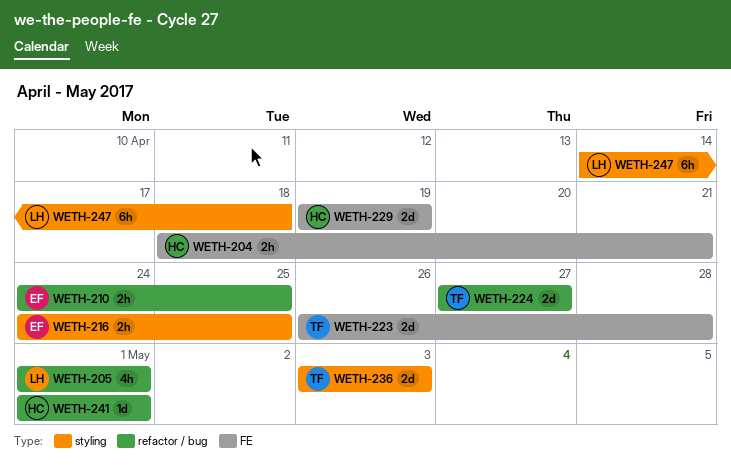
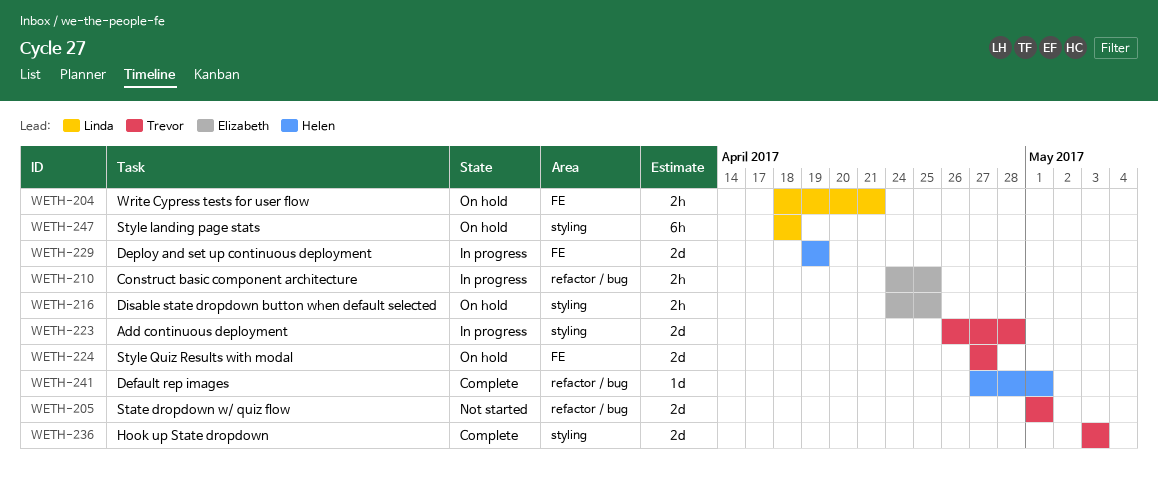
WETH-204, owner: Helen -> Linda
WETH-205, owner: Linda -> Trevor
WETH-205, estimate: 4h -> 2d
WETH-223, label: FE -> styling
WETH-224, label: refactor / bug -> FE
WETH-241, start: May 1 -> Apr 27
WETH-247, start: Apr 14 -> Apr 18

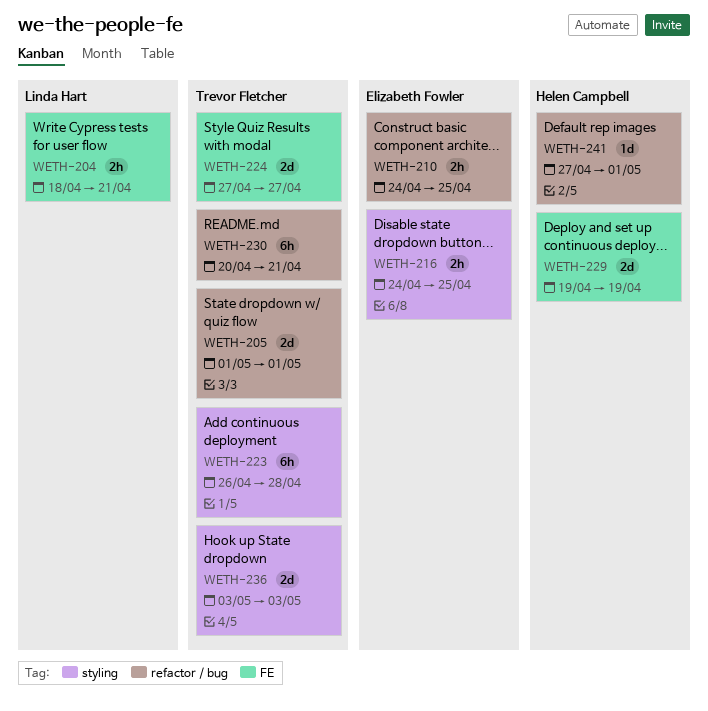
WETH-223, estimate: 2d -> 6h
WETH-230: none -> present
WETH-247: present -> none

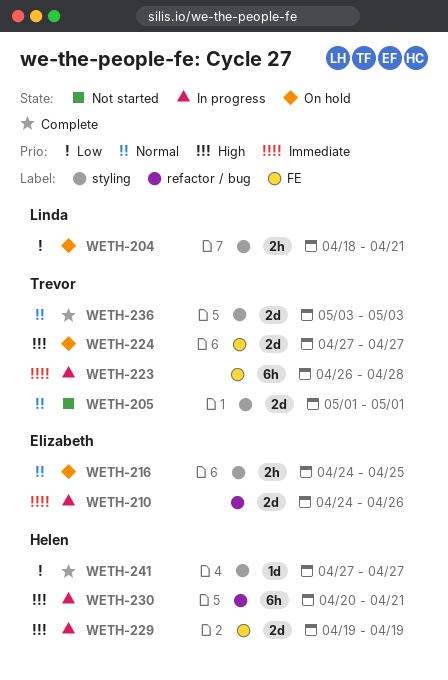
WETH-204, label: FE -> styling
WETH-205, label: refactor / bug -> styling
WETH-210, estimate: 2h -> 2d
WETH-210, due: Apr 25 -> Apr 26
WETH-223, label: styling -> FE
WETH-230, owner: Trevor Fletcher -> Helen Campbell
WETH-241, label: refactor / bug -> styling
WETH-241, due: May 1 -> Apr 27

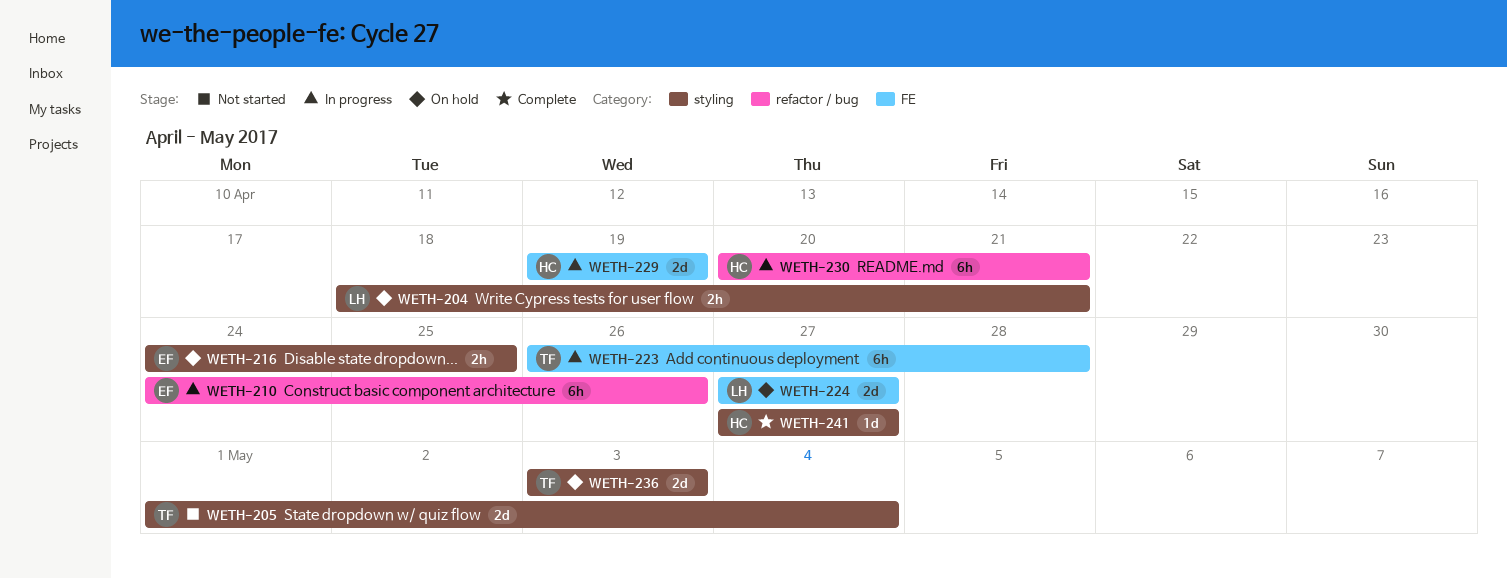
WETH-205, due: May 1 -> May 4
WETH-210, estimate: 2d -> 6h
WETH-224, owner: Trevor -> Linda
WETH-236, status: Complete -> On hold

